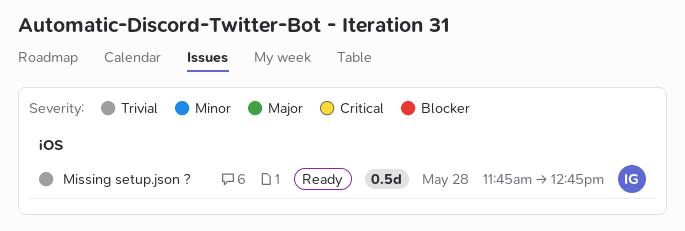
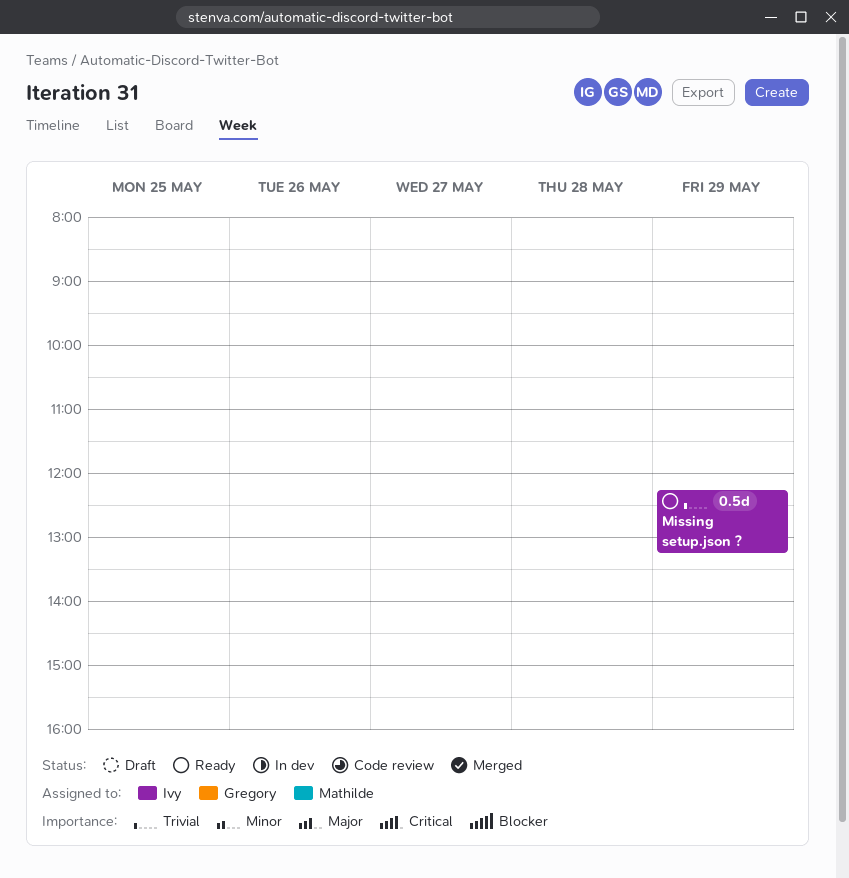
Missing setup.json ?, day: May 28 -> May 29
Missing setup.json ?, begins: 11:45 -> 12:15
Missing setup.json ?, ends: 12:45 -> 13:15

